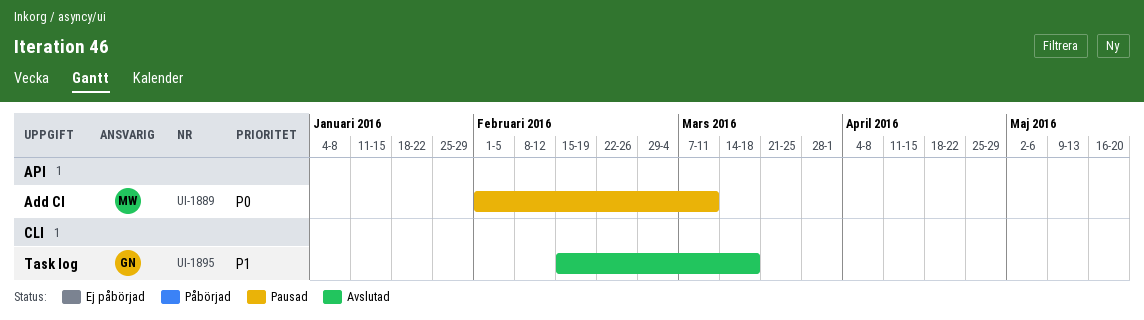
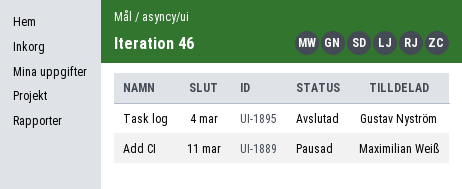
UI-1895, due: Mar 18 -> Mar 4

